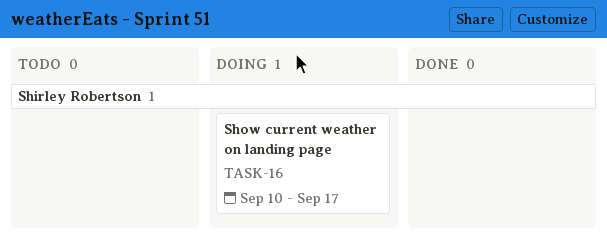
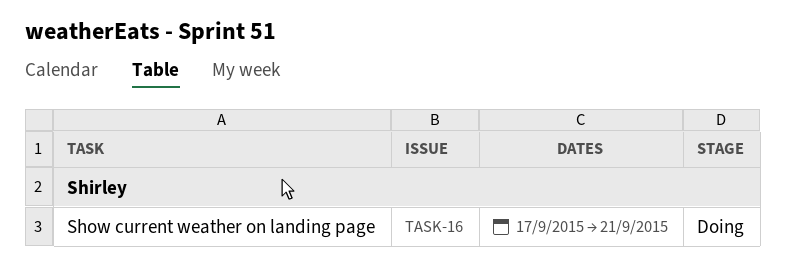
TASK-16, start: Sep 10 -> Sep 17
TASK-16, due: Sep 17 -> Sep 21

